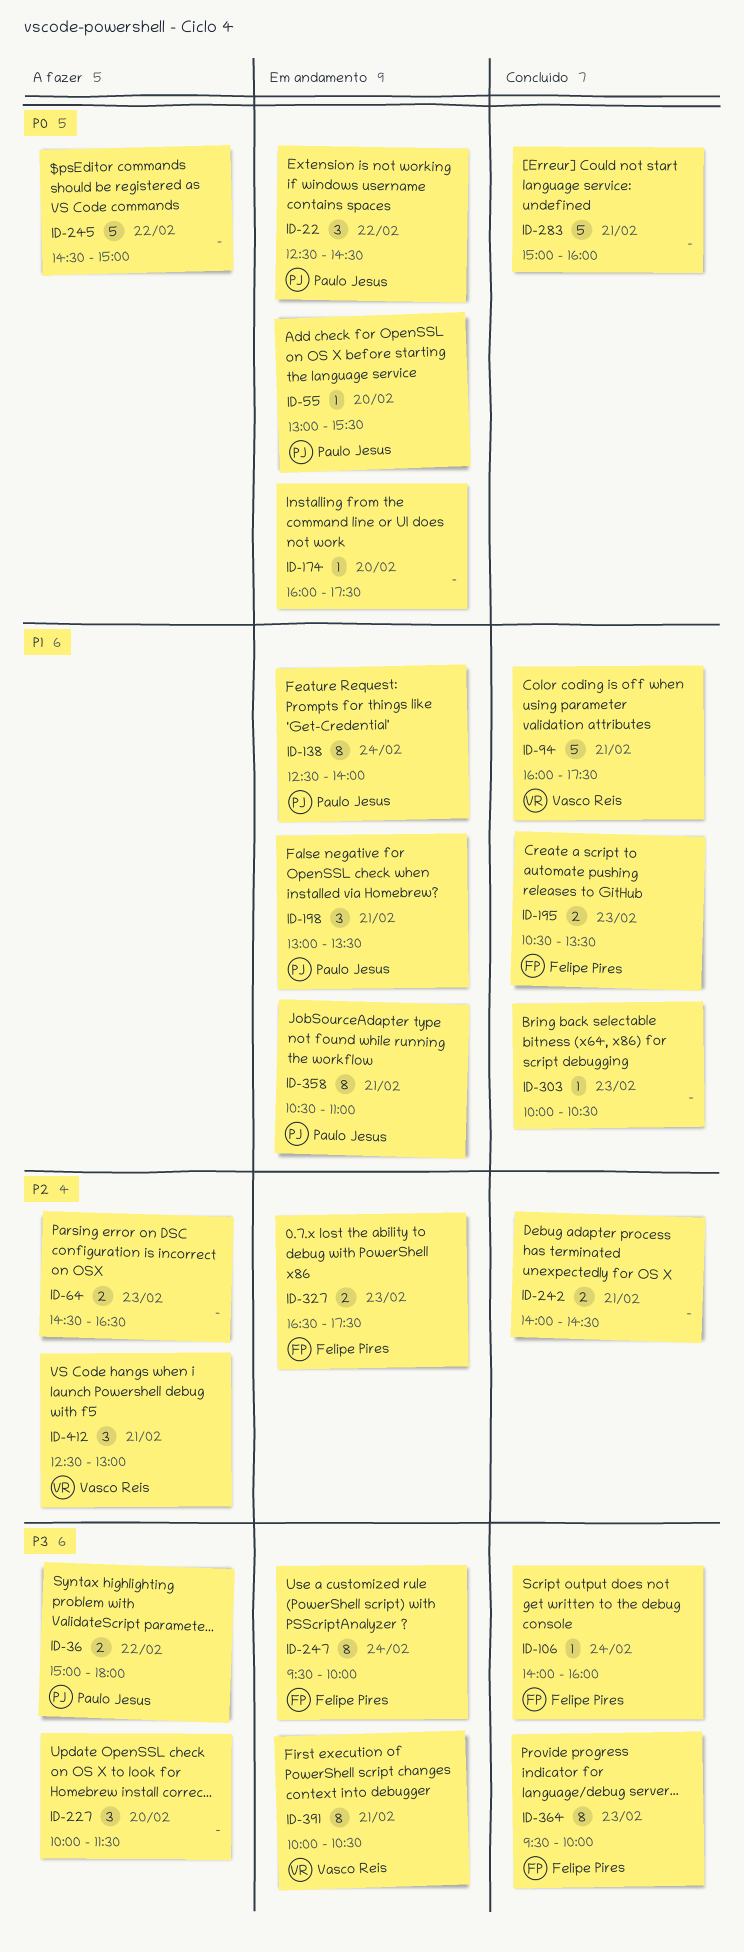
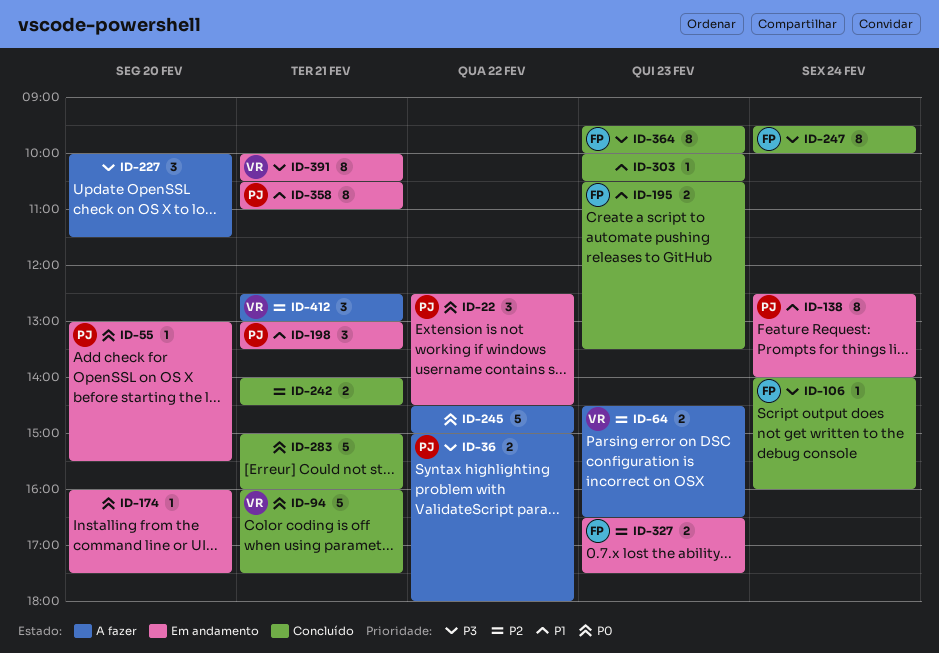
ID-64, owner: none -> Vasco Reis
ID-94, priority: P1 -> P0
ID-247, status: Em andamento -> Concluído

